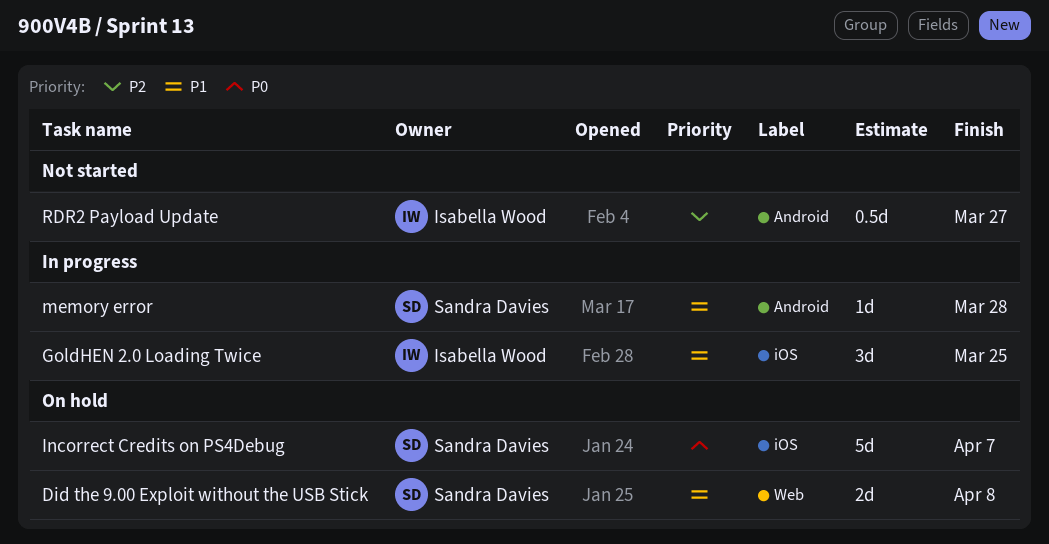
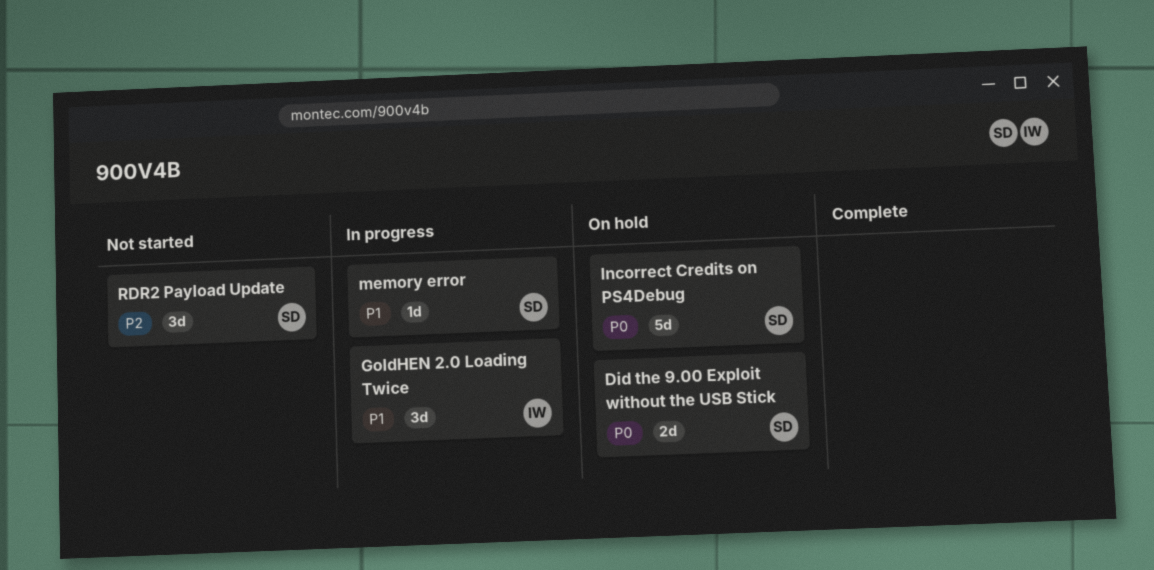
Did the 9.00 Exploit without the USB Stick, priority: P1 -> P0
RDR2 Payload Update, owner: Isabella Wood -> Sandra Davies
RDR2 Payload Update, estimate: 0.5d -> 3d

